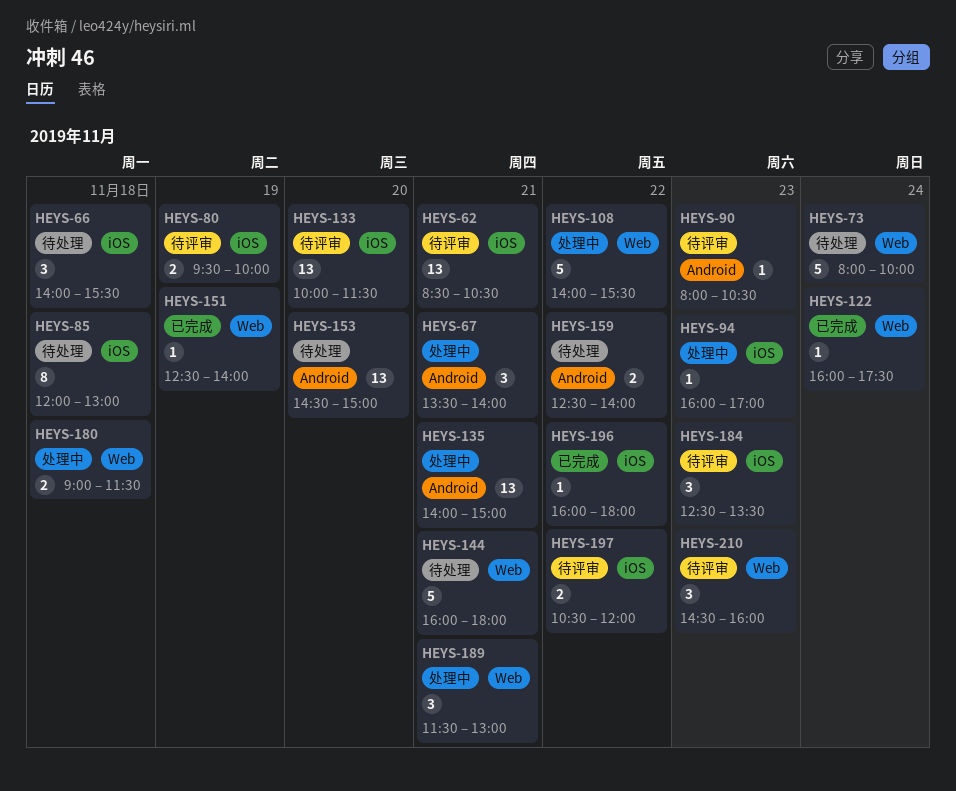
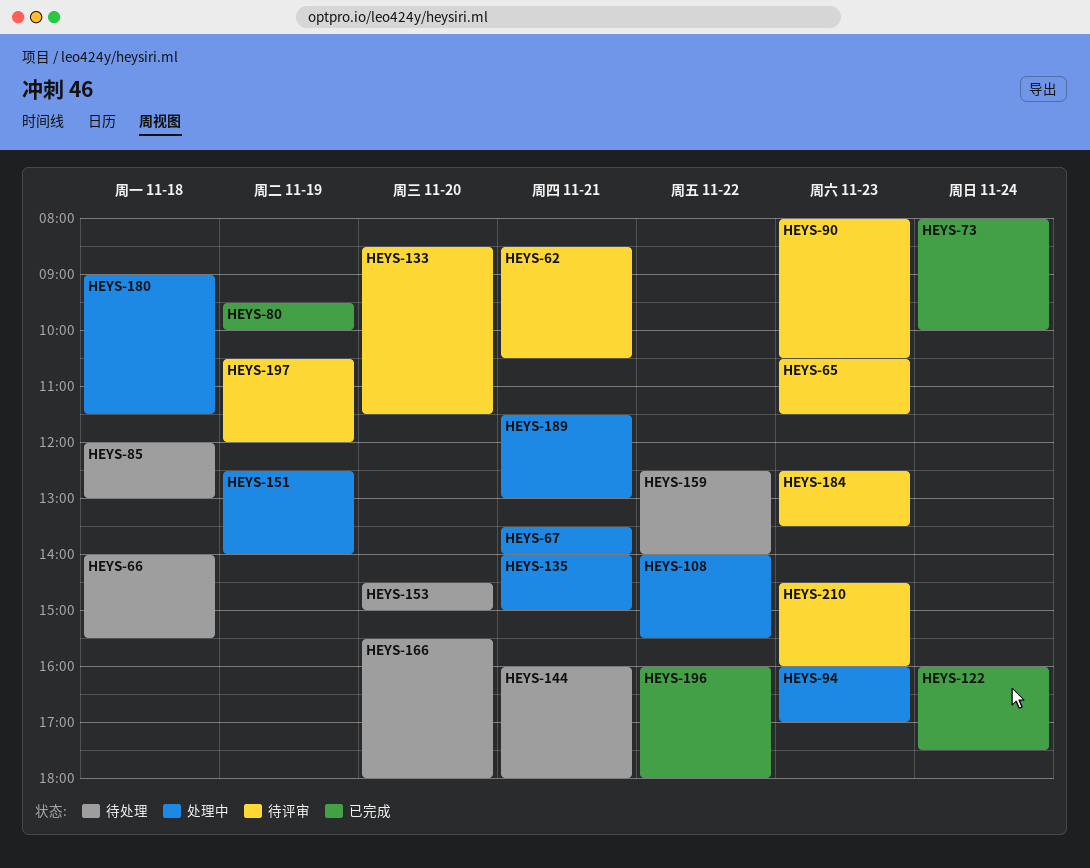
HEYS-65: none -> present
HEYS-73, status: 待处理 -> 已完成
HEYS-80, status: 待评审 -> 已完成
HEYS-133, begins: 10:00 -> 08:30
HEYS-151, status: 已完成 -> 处理中
HEYS-166: none -> present
HEYS-197, day: Nov 22 -> Nov 19

